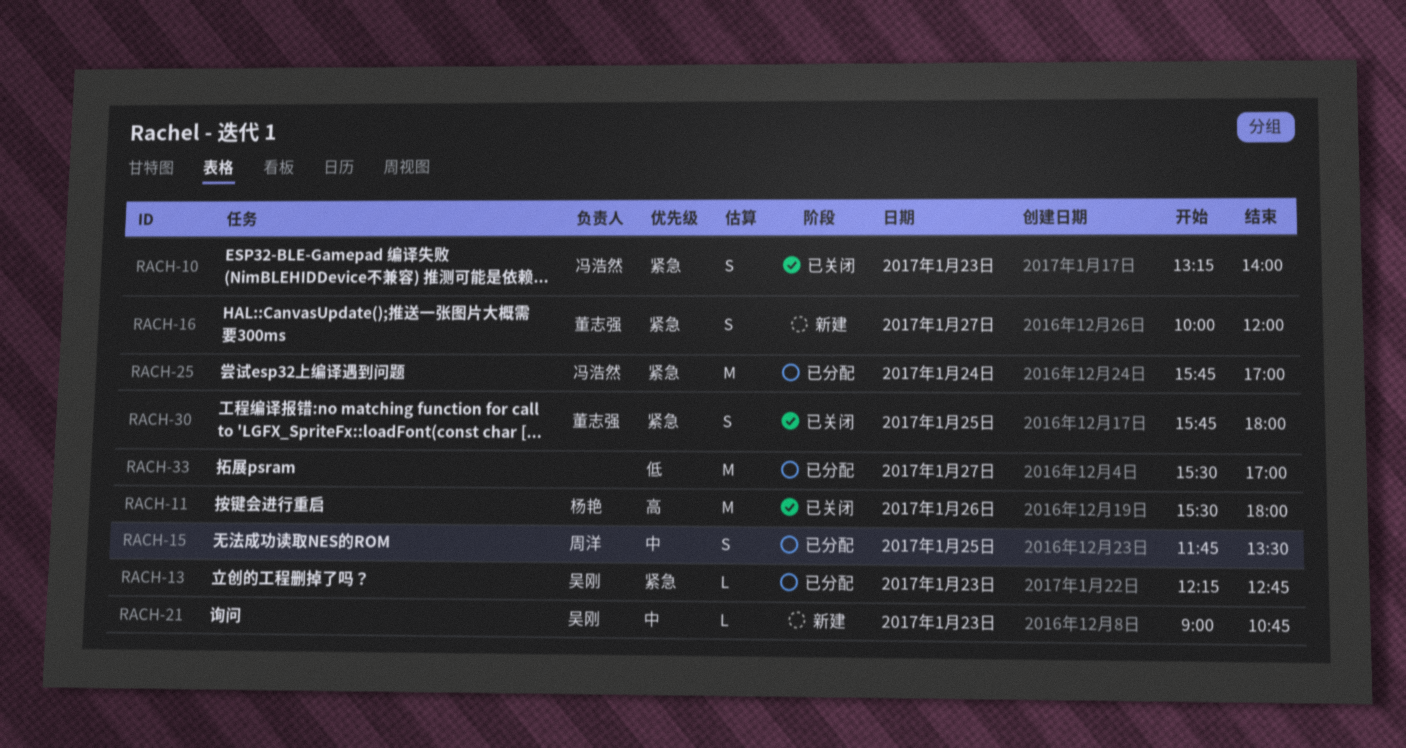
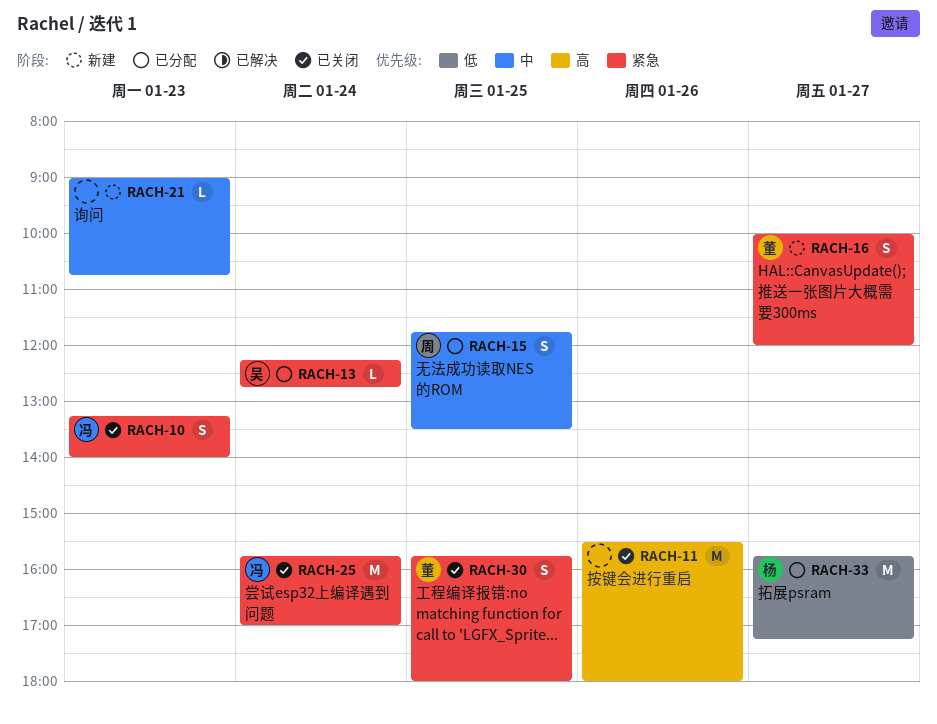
RACH-11, owner: 杨艳 -> none
RACH-13, day: Jan 23 -> Jan 24
RACH-21, owner: 吴刚 -> none
RACH-25, status: 已分配 -> 已关闭
RACH-33, owner: none -> 杨艳
RACH-33, begins: 15:30 -> 15:45
RACH-33, ends: 17:00 -> 17:15

